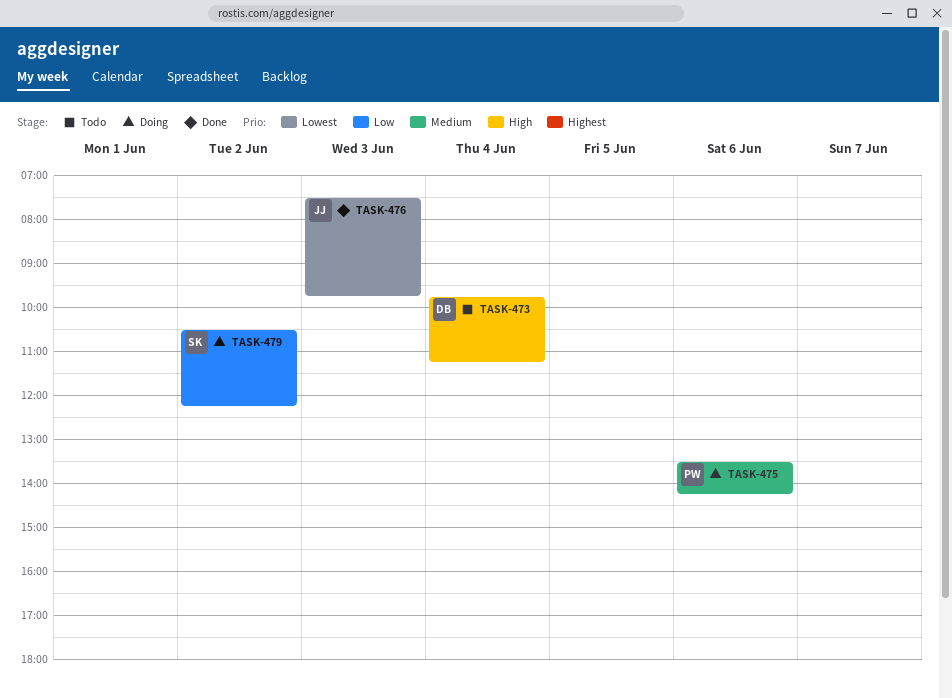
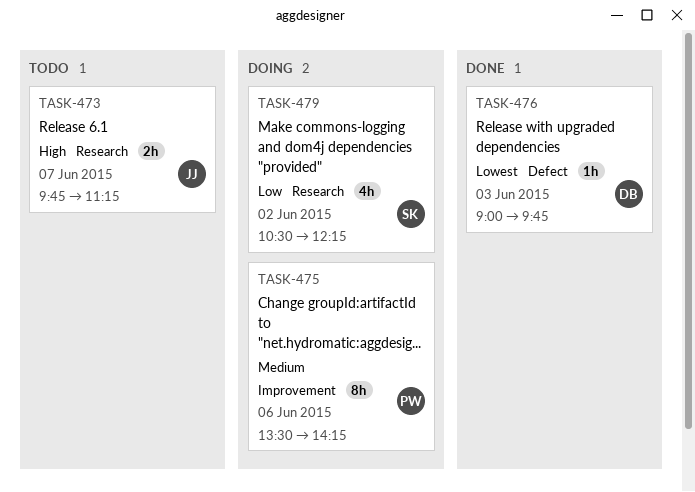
TASK-473, owner: DB -> JJ
TASK-473, day: Jun 4 -> Jun 7
TASK-476, owner: JJ -> DB
TASK-476, begins: 07:30 -> 09:00

